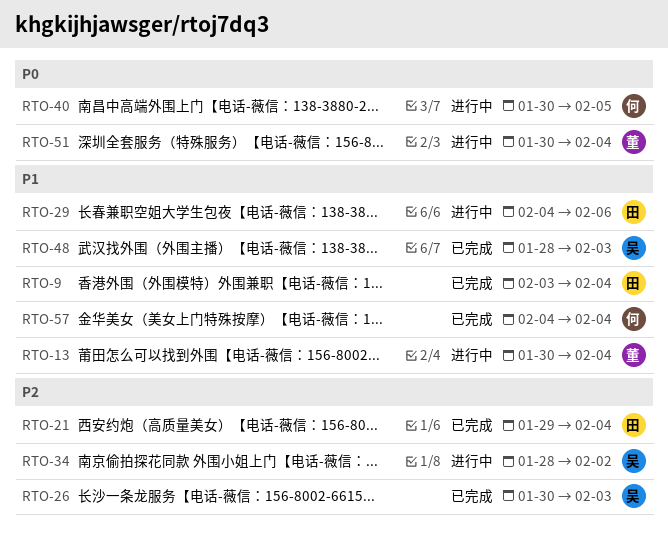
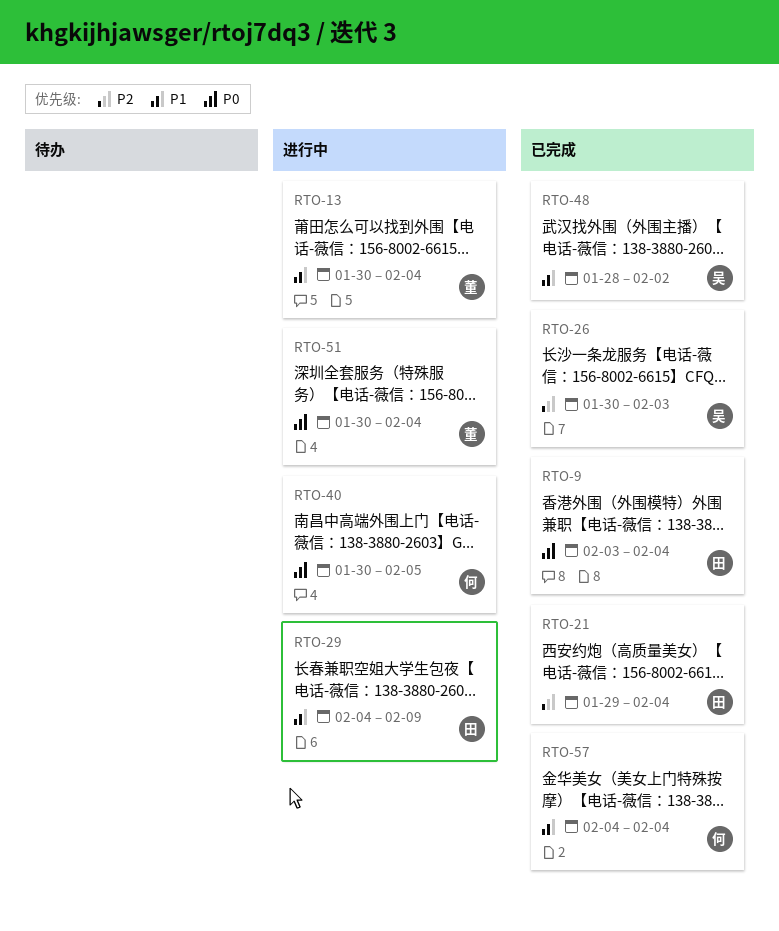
RTO-9, priority: P1 -> P0
RTO-29, due: Feb 6 -> Feb 9
RTO-34: present -> none
RTO-48, due: Feb 3 -> Feb 2

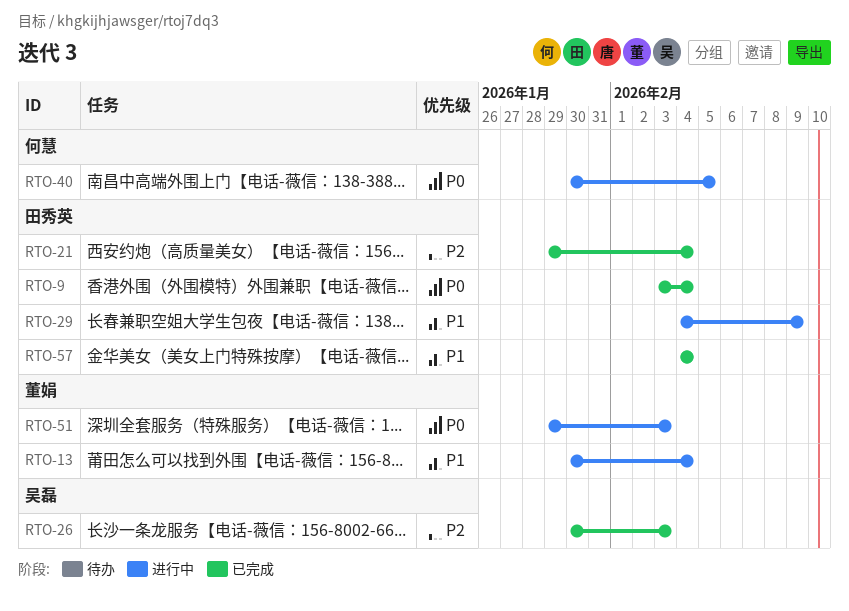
RTO-48: present -> none
RTO-51, start: Jan 30 -> Jan 29
RTO-51, due: Feb 4 -> Feb 3
RTO-57, owner: 何慧 -> 田秀英

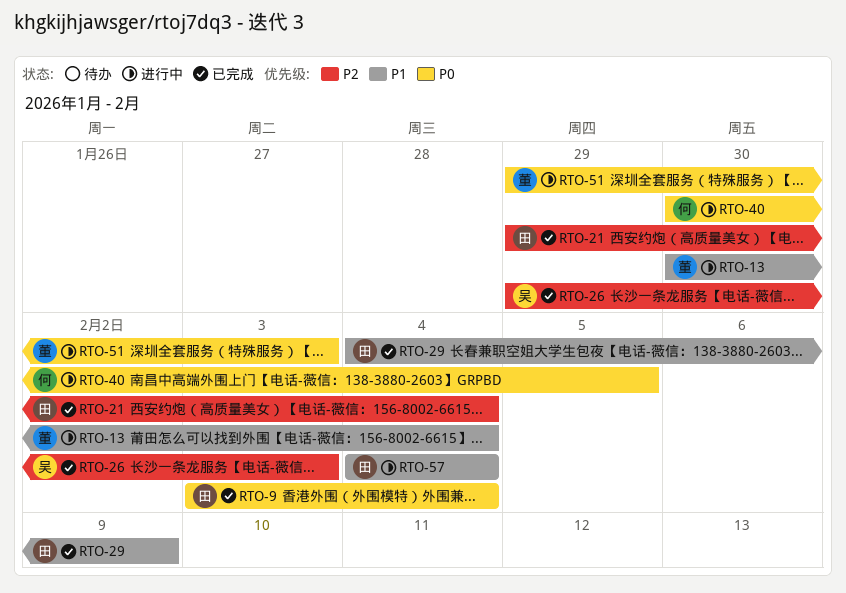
RTO-26, start: Jan 30 -> Jan 29
RTO-29, status: 进行中 -> 已完成
RTO-57, status: 已完成 -> 进行中

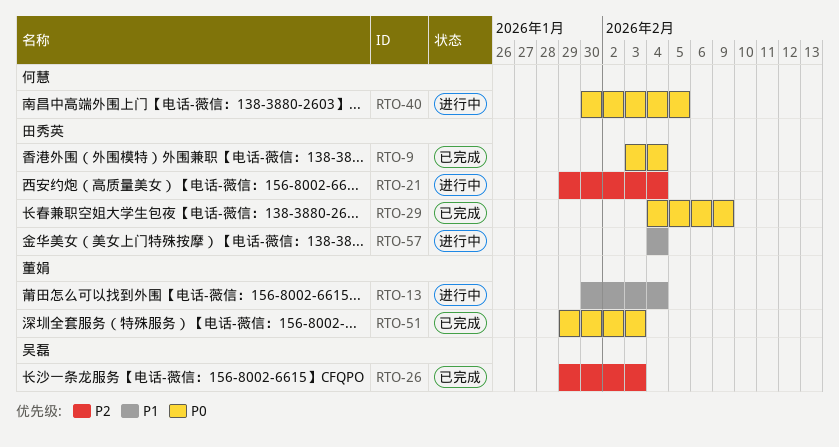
RTO-21, status: 已完成 -> 进行中
RTO-29, priority: P1 -> P0
RTO-51, status: 进行中 -> 已完成

